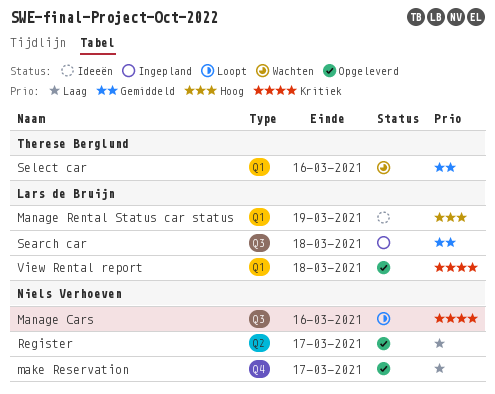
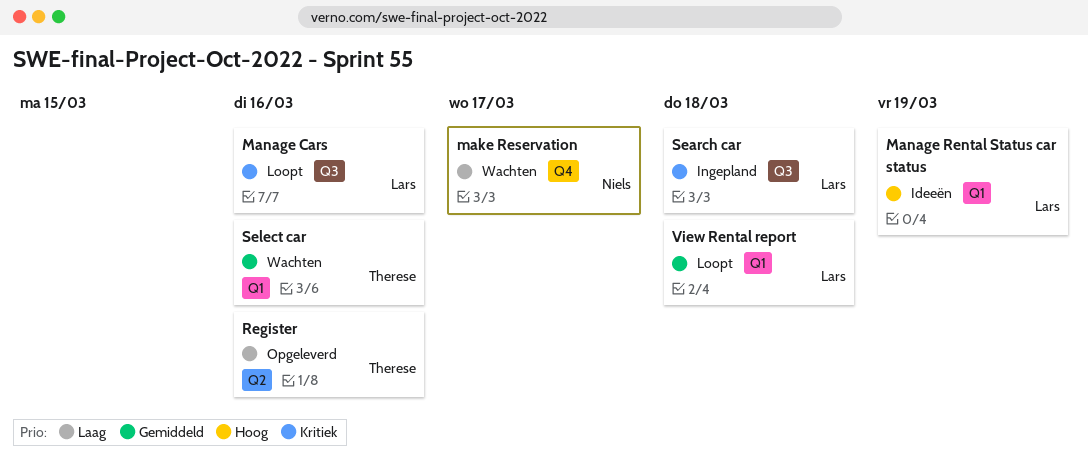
make Reservation, status: Opgeleverd -> Wachten
Manage Cars, owner: Niels Verhoeven -> Lars de Bruijn
Register, owner: Niels Verhoeven -> Therese Berglund
Register, due: Mar 17 -> Mar 16
Search car, priority: Gemiddeld -> Kritiek
View Rental report, status: Opgeleverd -> Loopt
View Rental report, priority: Kritiek -> Gemiddeld

